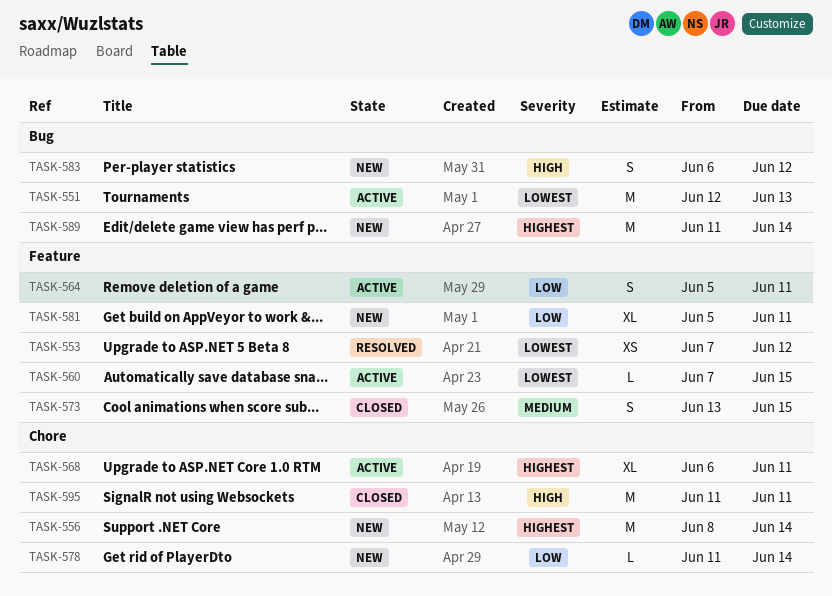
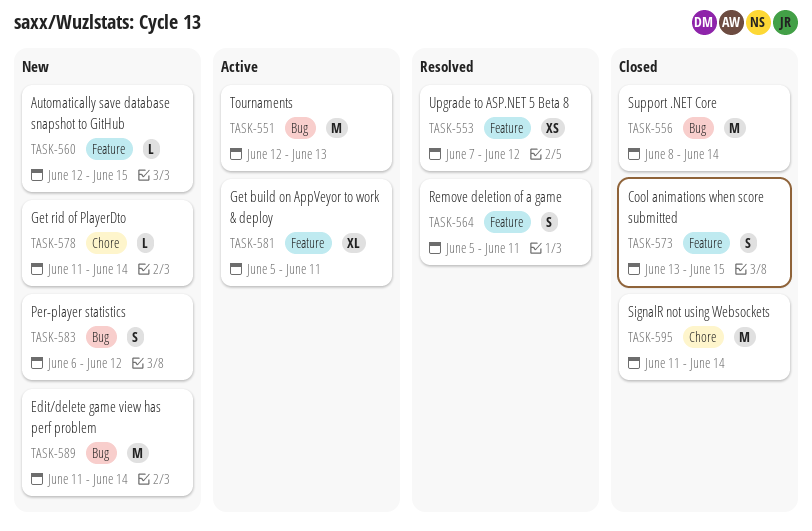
TASK-556, status: New -> Closed
TASK-556, label: Chore -> Bug
TASK-560, status: Active -> New
TASK-560, start: Jun 7 -> Jun 12
TASK-564, status: Active -> Resolved
TASK-568: present -> none
TASK-581, status: New -> Active
TASK-595, due: Jun 11 -> Jun 14

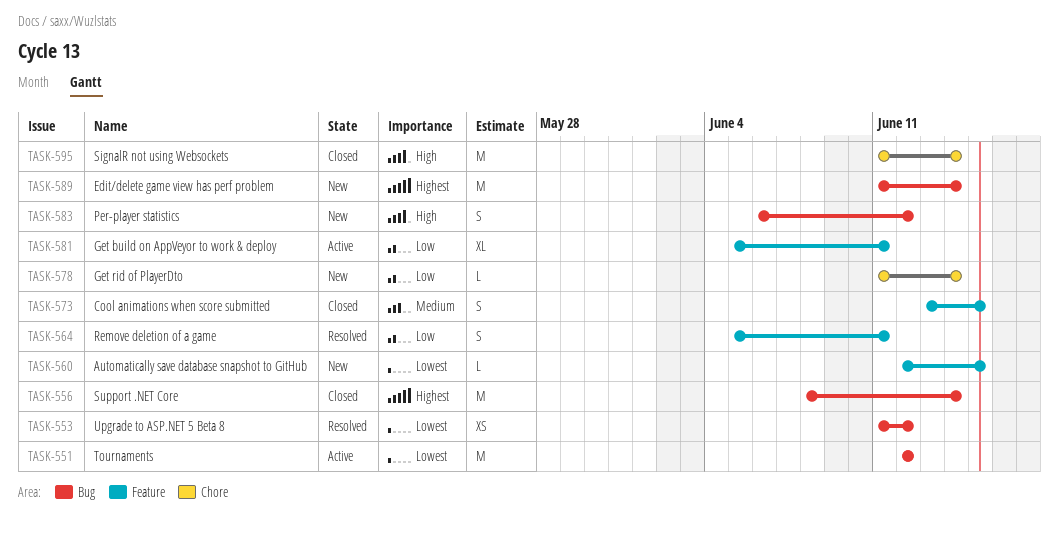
TASK-551, due: Jun 13 -> Jun 12
TASK-553, label: Feature -> Bug
TASK-553, start: Jun 7 -> Jun 11

